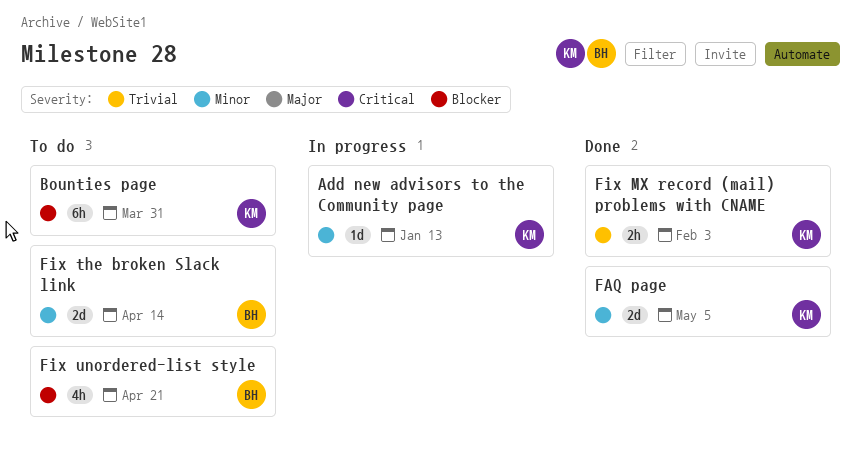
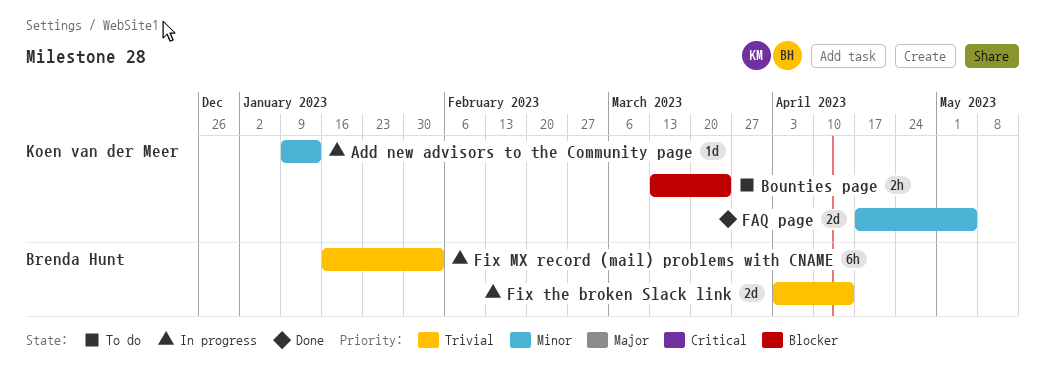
Bounties page, estimate: 6h -> 2h
Bounties page, due: Mar 31 -> Mar 24
Fix MX record (mail) problems with CNAME, status: Done -> In progress
Fix MX record (mail) problems with CNAME, owner: Koen van der Meer -> Brenda Hunt
Fix MX record (mail) problems with CNAME, estimate: 2h -> 6h
Fix the broken Slack link, status: To do -> In progress
Fix the broken Slack link, priority: Minor -> Trivial
Fix unordered-list style: present -> none

